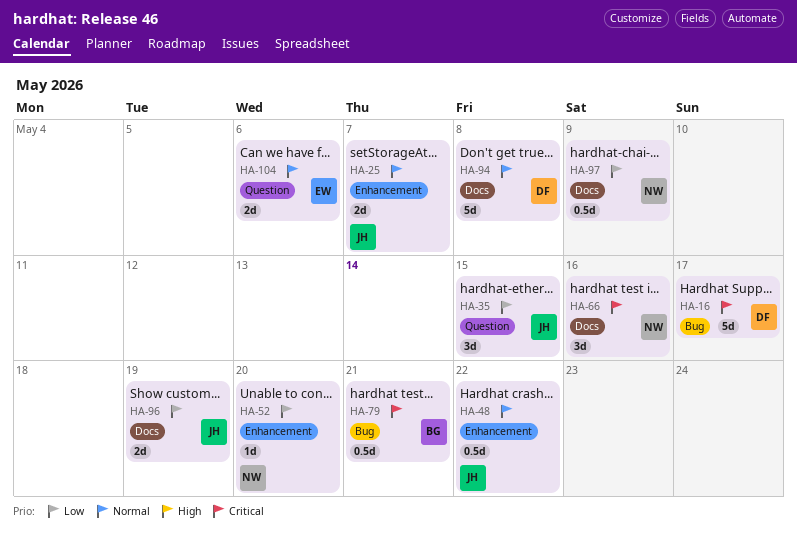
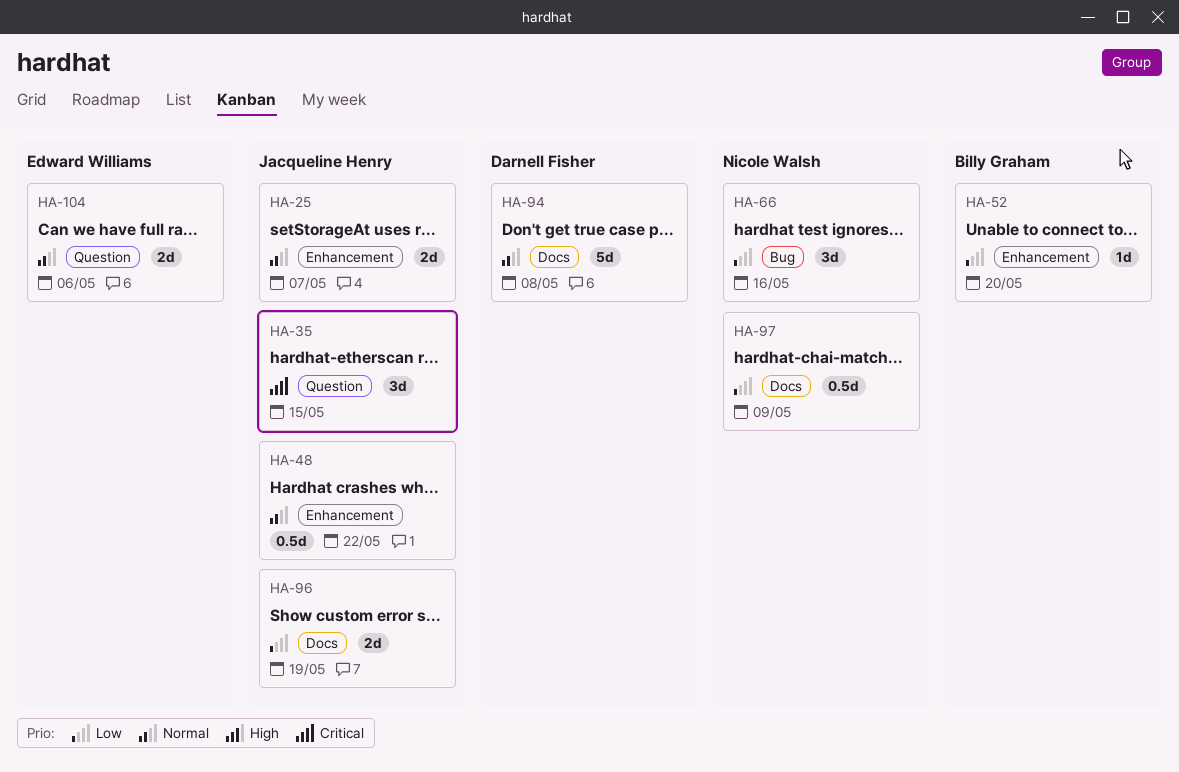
HA-16: present -> none
HA-35, priority: Low -> Critical
HA-52, owner: Nicole Walsh -> Billy Graham
HA-66, priority: Critical -> Low
HA-66, label: Docs -> Bug
HA-79: present -> none

